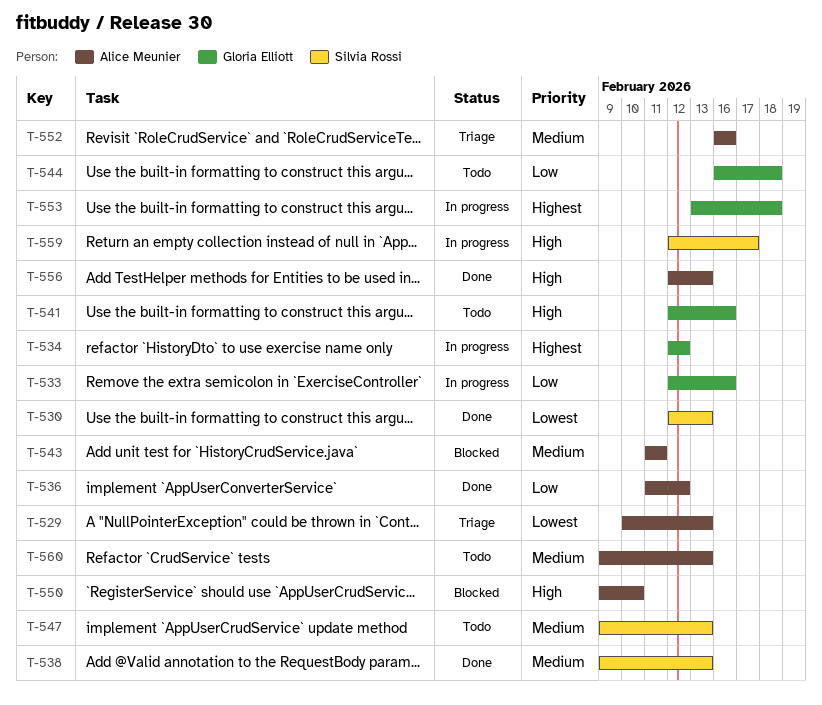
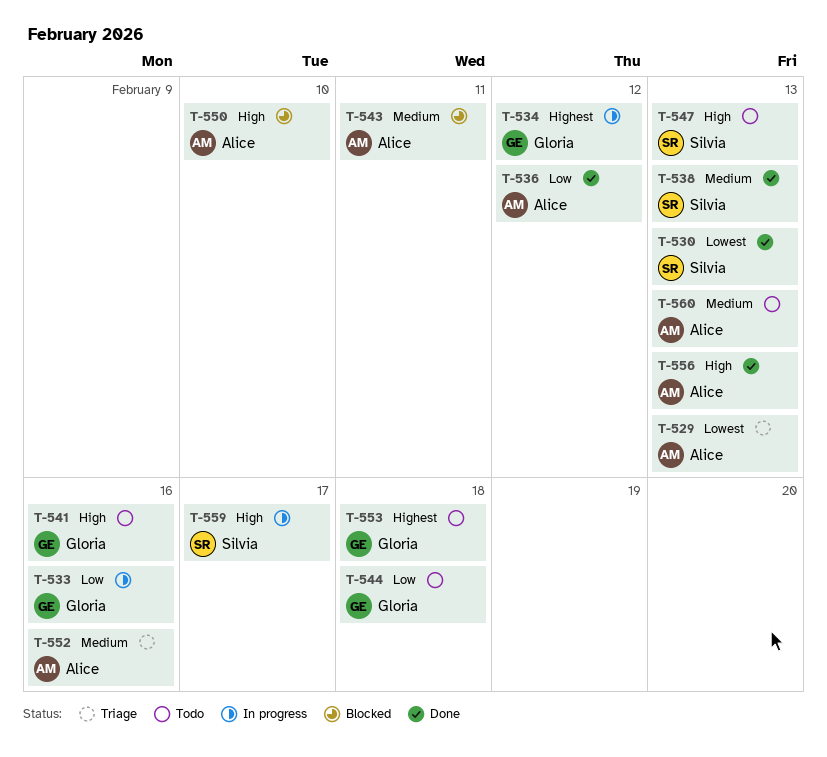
T-547, priority: Medium -> High
T-553, status: In progress -> Todo

